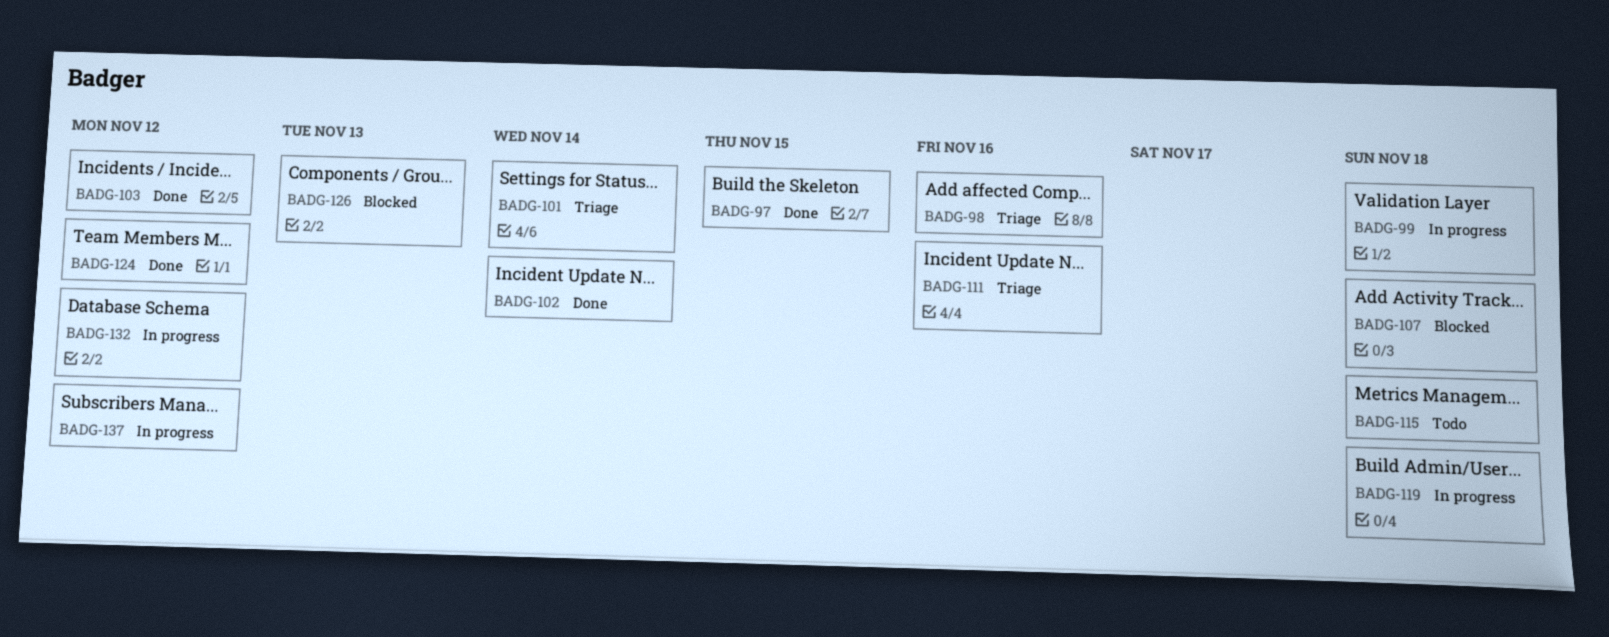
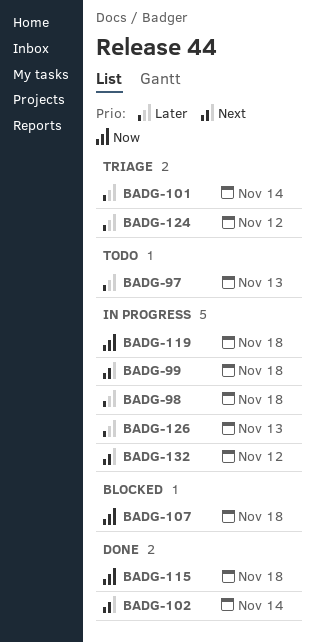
BADG-97, status: Done -> Todo
BADG-97, due: Nov 15 -> Nov 13
BADG-98, status: Triage -> In progress
BADG-98, due: Nov 16 -> Nov 18
BADG-103: present -> none
BADG-111: present -> none
BADG-115, status: Todo -> Done
BADG-124, status: Done -> Triage
BADG-126, status: Blocked -> In progress
BADG-137: present -> none

